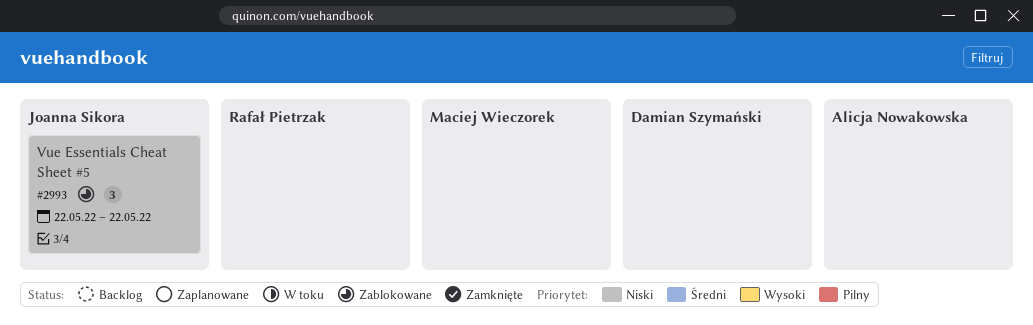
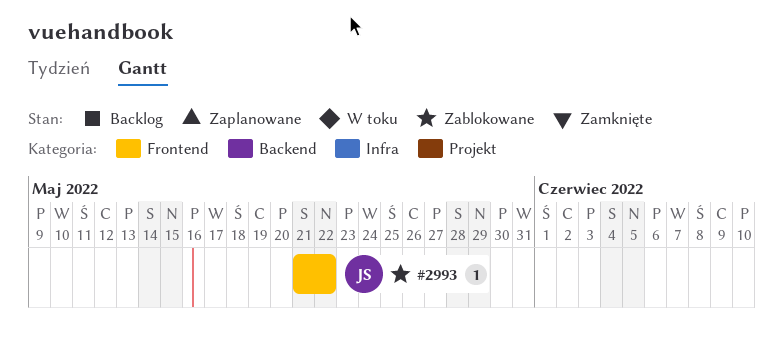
#2993, estimate: 3 -> 1
#2993, start: May 22 -> May 21

